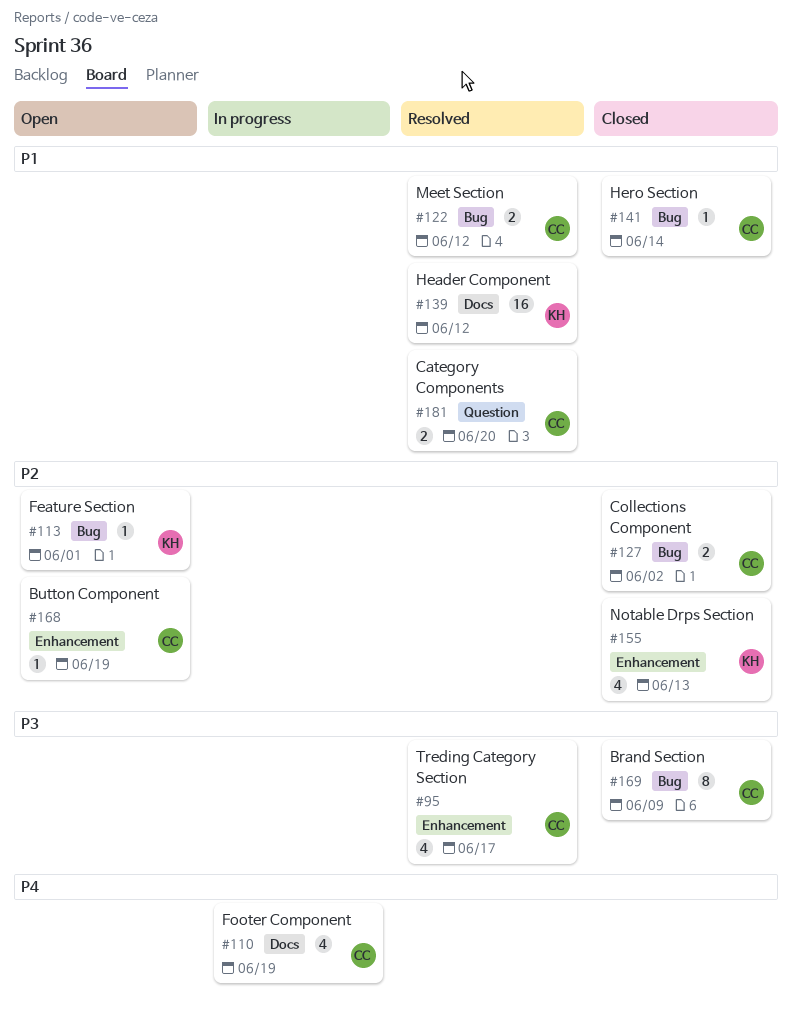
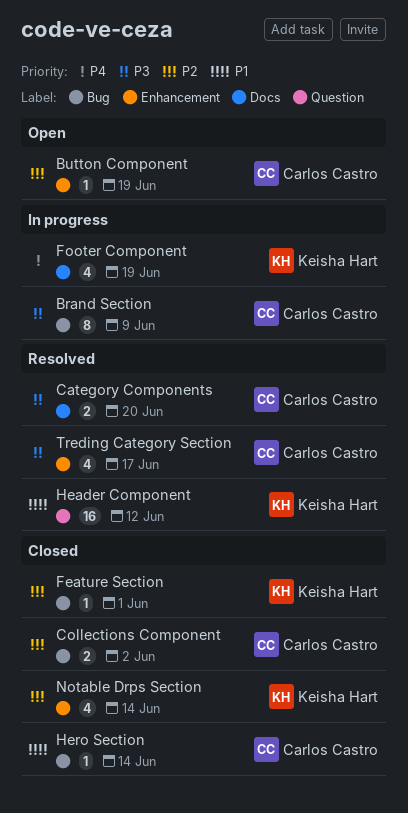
Brand Section, status: Closed -> In progress
Category Components, priority: P1 -> P3
Category Components, label: Question -> Docs
Feature Section, status: Open -> Closed
Footer Component, owner: Carlos Castro -> Keisha Hart
Header Component, label: Docs -> Question
Meet Section: present -> none
Notable Drps Section, due: Jun 13 -> Jun 14

